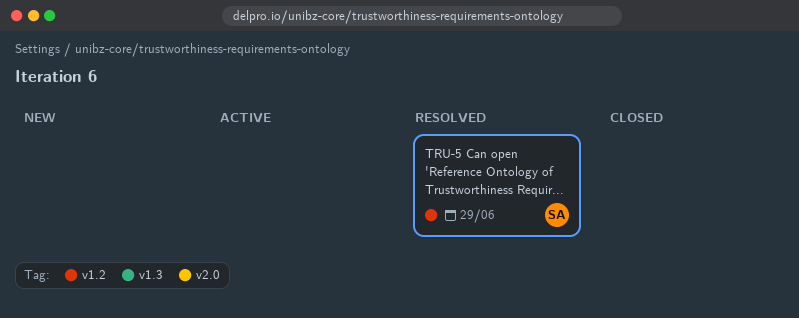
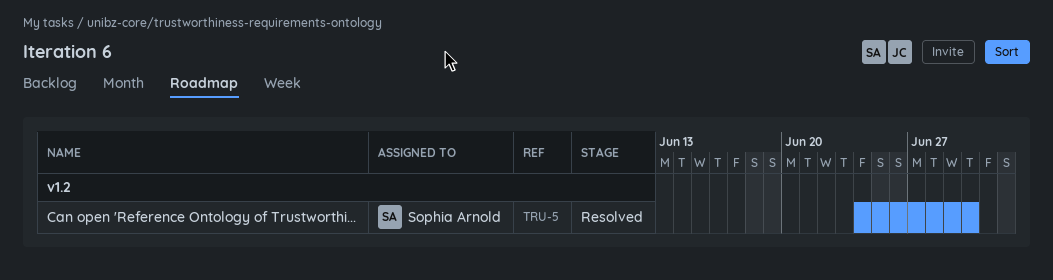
TRU-5, due: Jun 29 -> Jun 30

